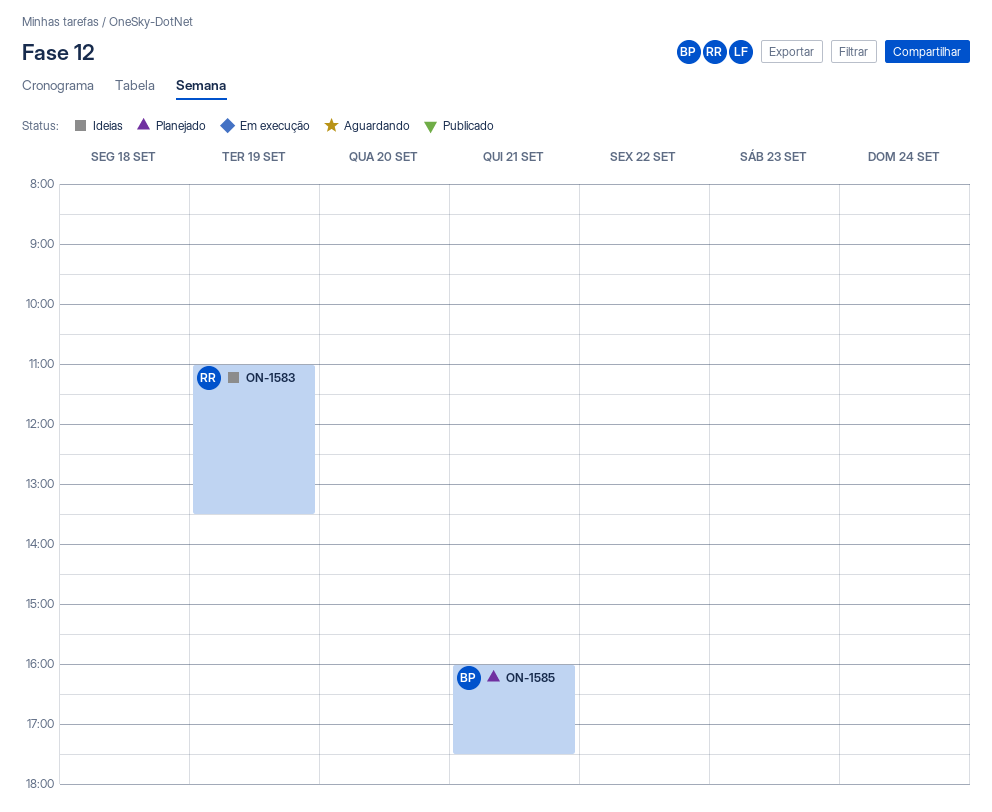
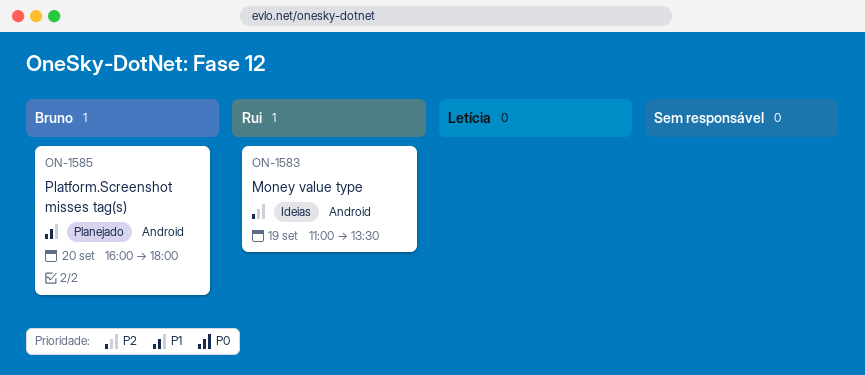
ON-1585, day: Sep 21 -> Sep 20
ON-1585, ends: 17:30 -> 18:00

